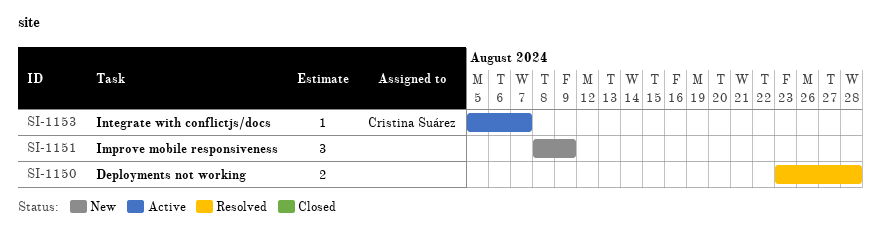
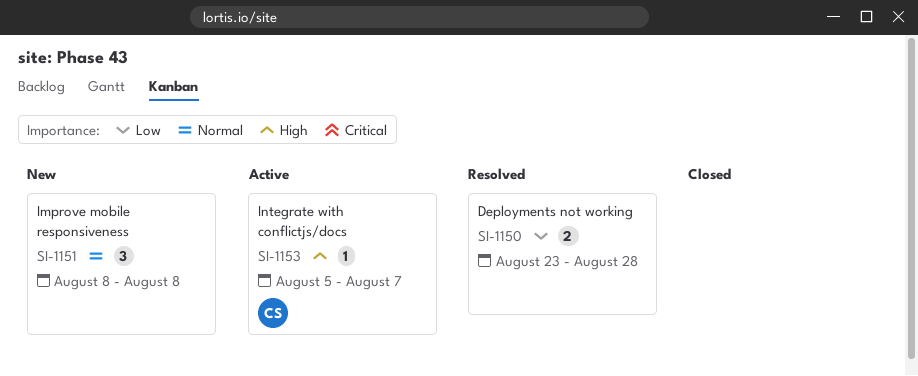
SI-1151, due: Aug 9 -> Aug 8

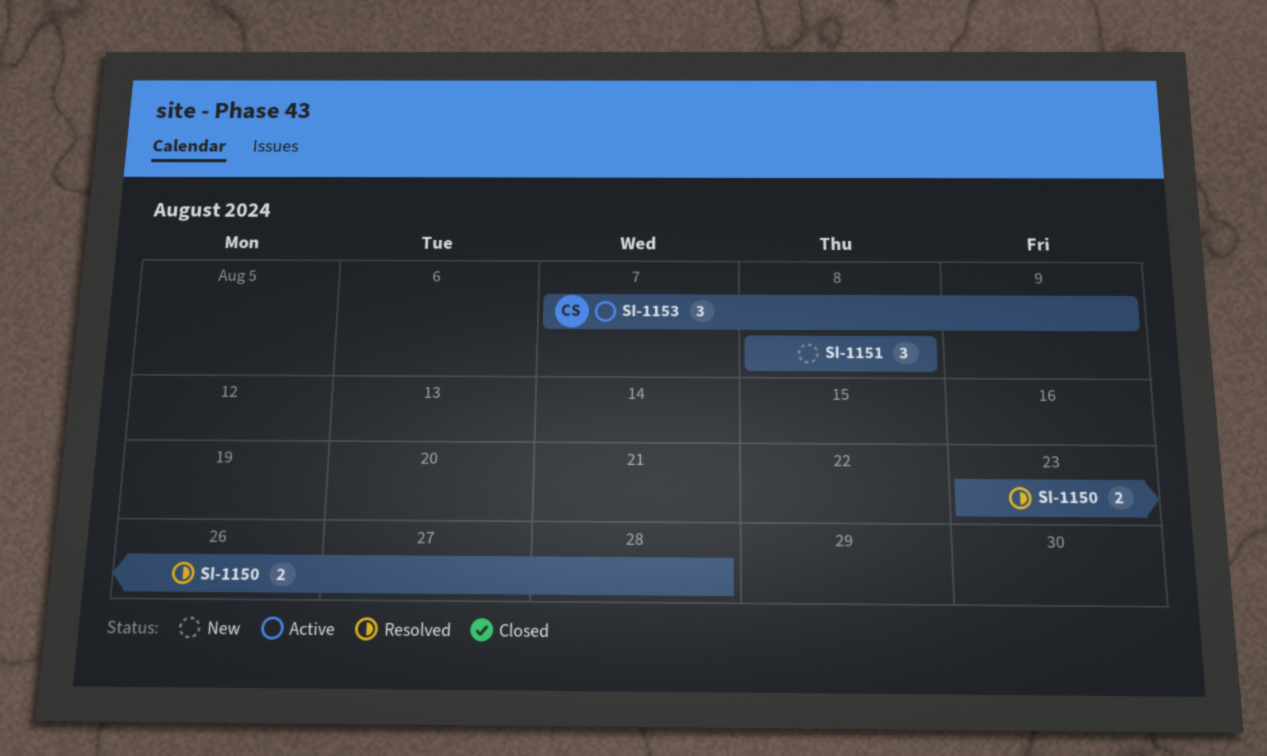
SI-1153, estimate: 1 -> 3
SI-1153, start: Aug 5 -> Aug 7
SI-1153, due: Aug 7 -> Aug 9

